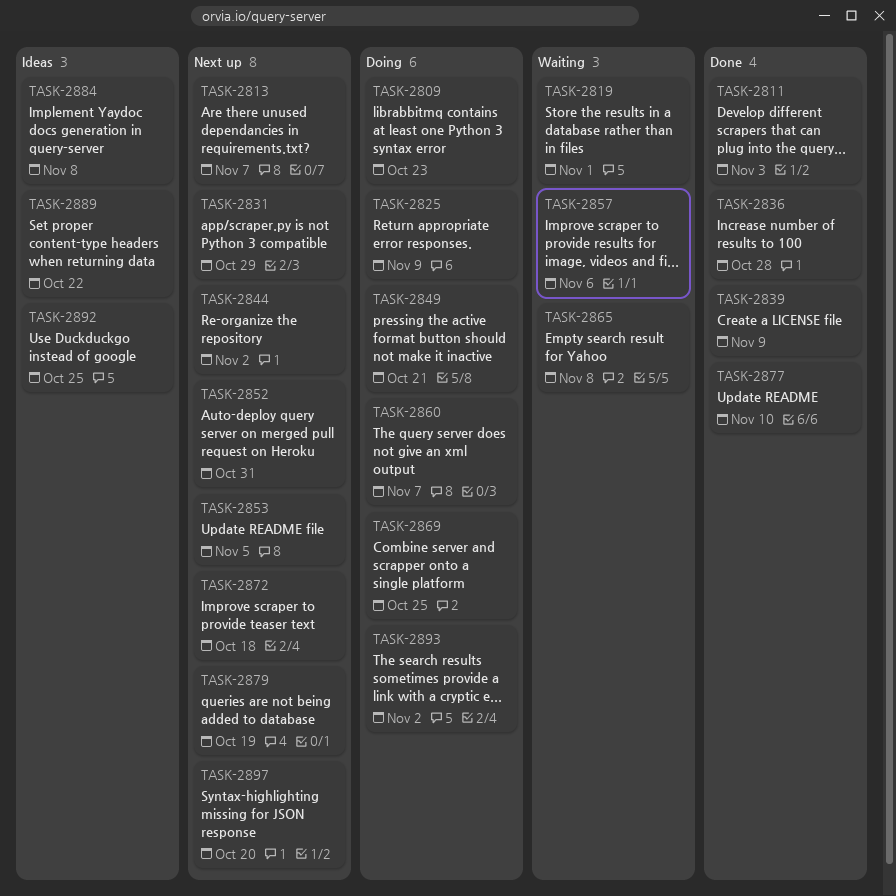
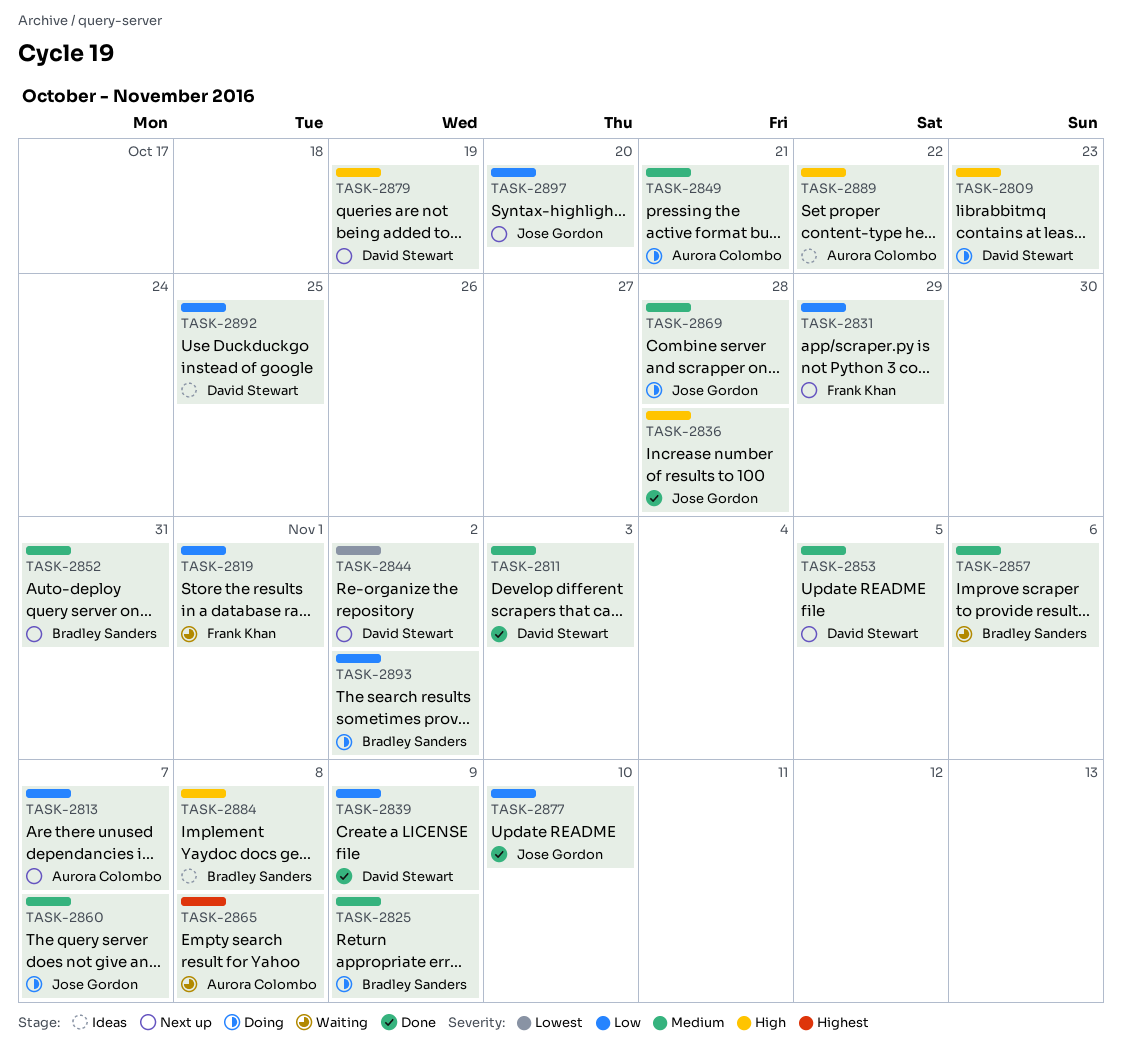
TASK-2869, due: Oct 25 -> Oct 28
TASK-2872: present -> none

